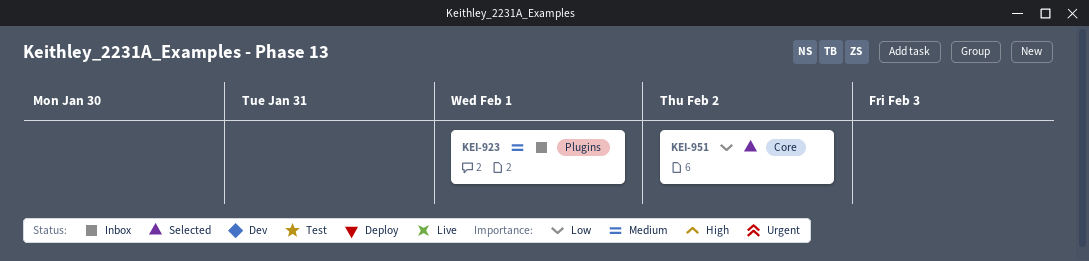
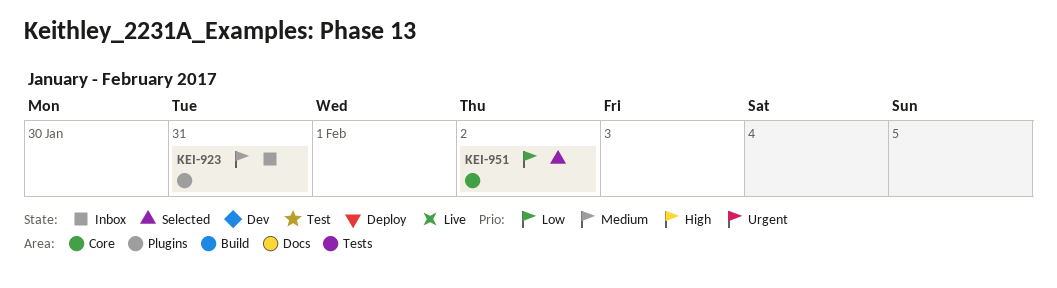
KEI-923, due: Feb 1 -> Jan 31

